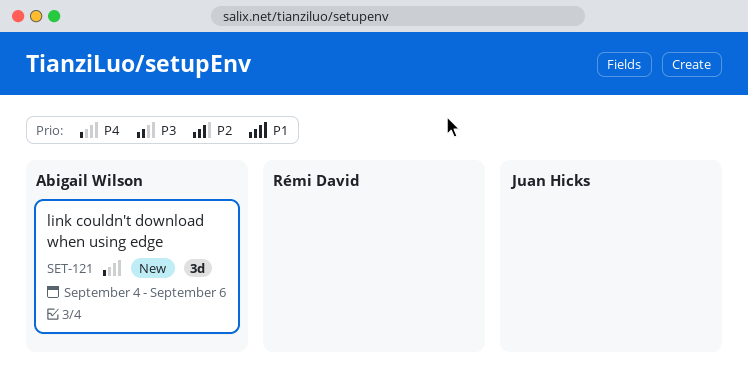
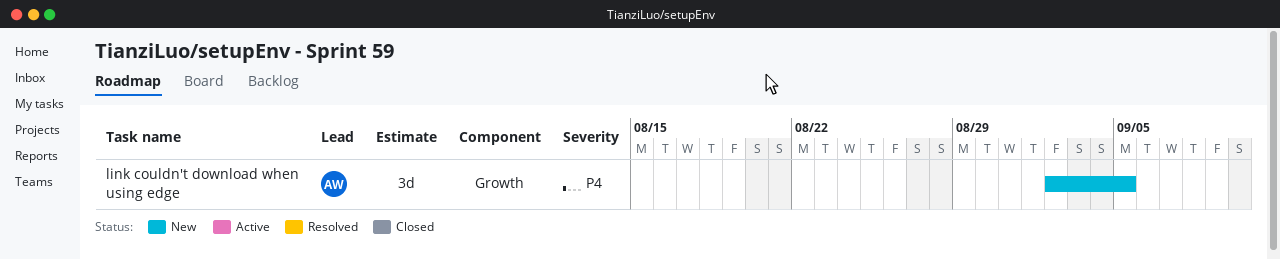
link couldn't download when using edge, start: Sep 4 -> Sep 2
link couldn't download when using edge, due: Sep 6 -> Sep 5

